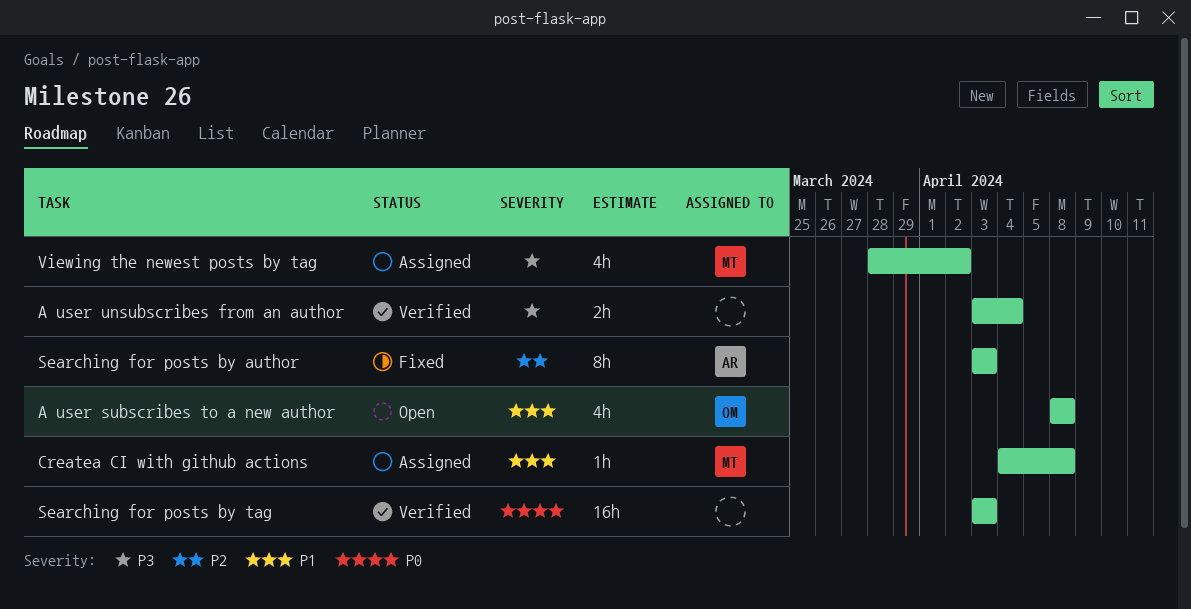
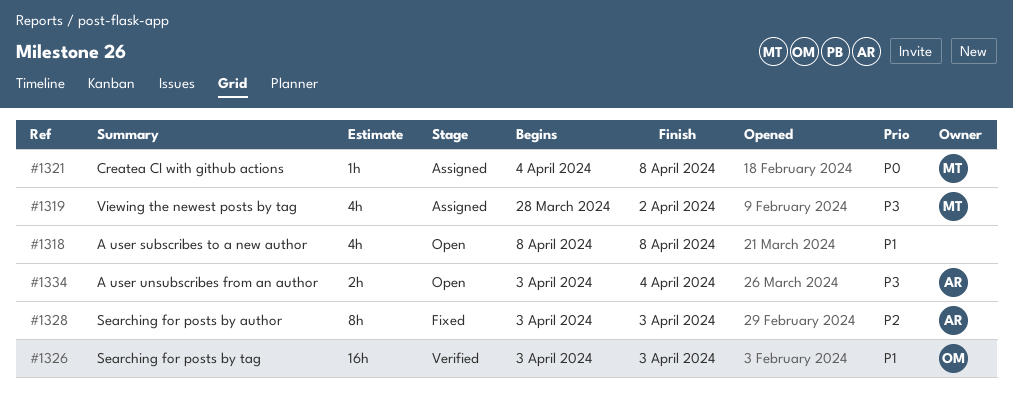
A user subscribes to a new author, owner: OM -> none
A user unsubscribes from an author, status: Verified -> Open
A user unsubscribes from an author, owner: none -> AR
Createa CI with github actions, priority: P1 -> P0
Searching for posts by tag, owner: none -> OM
Searching for posts by tag, priority: P0 -> P1

